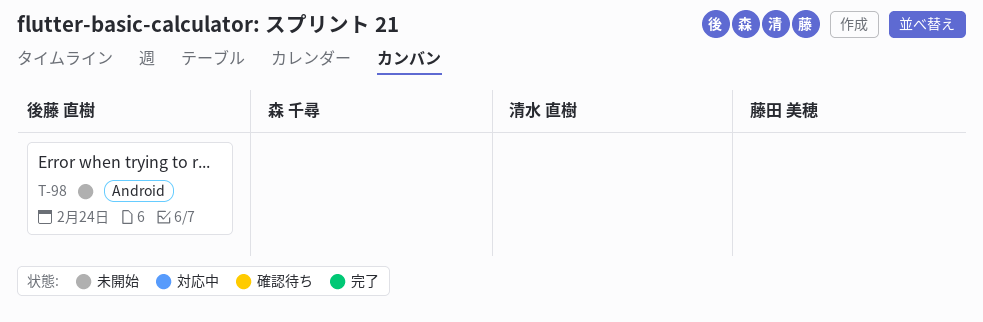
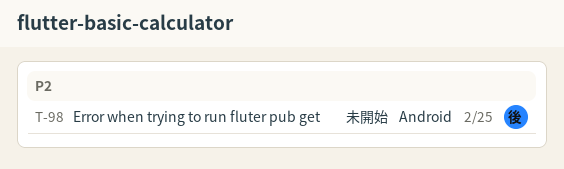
T-98, due: Feb 24 -> Feb 25

